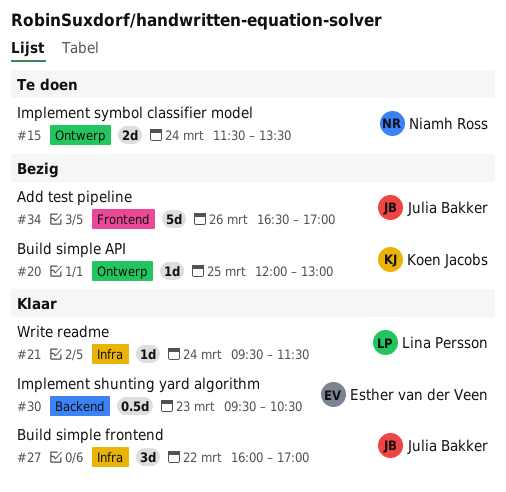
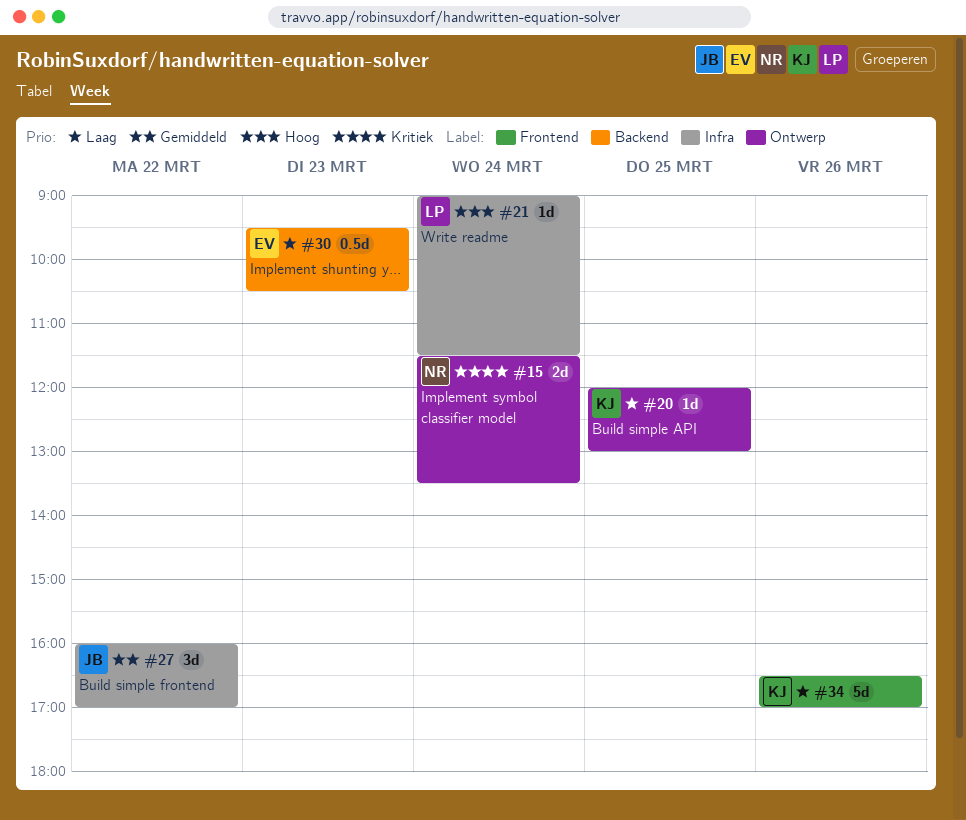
#21, begins: 09:30 -> 09:00
#34, owner: Julia Bakker -> Koen Jacobs

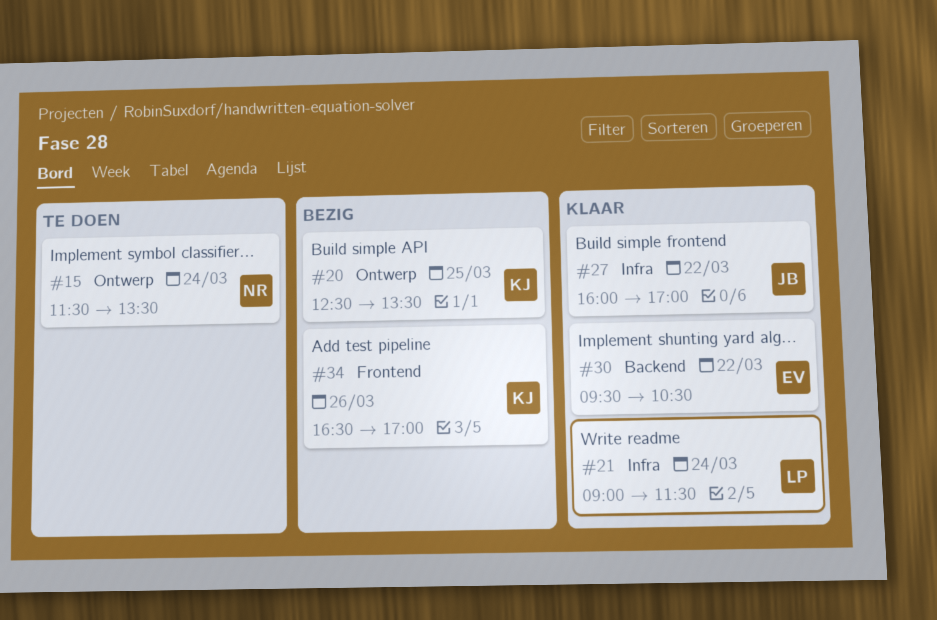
#20, begins: 12:00 -> 12:30
#20, ends: 13:00 -> 13:30
#30, day: Mar 23 -> Mar 22

